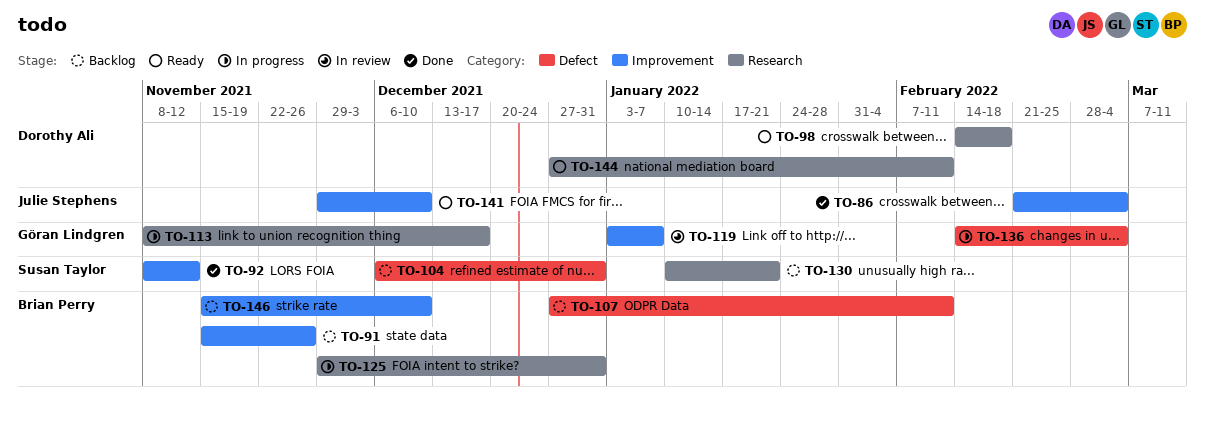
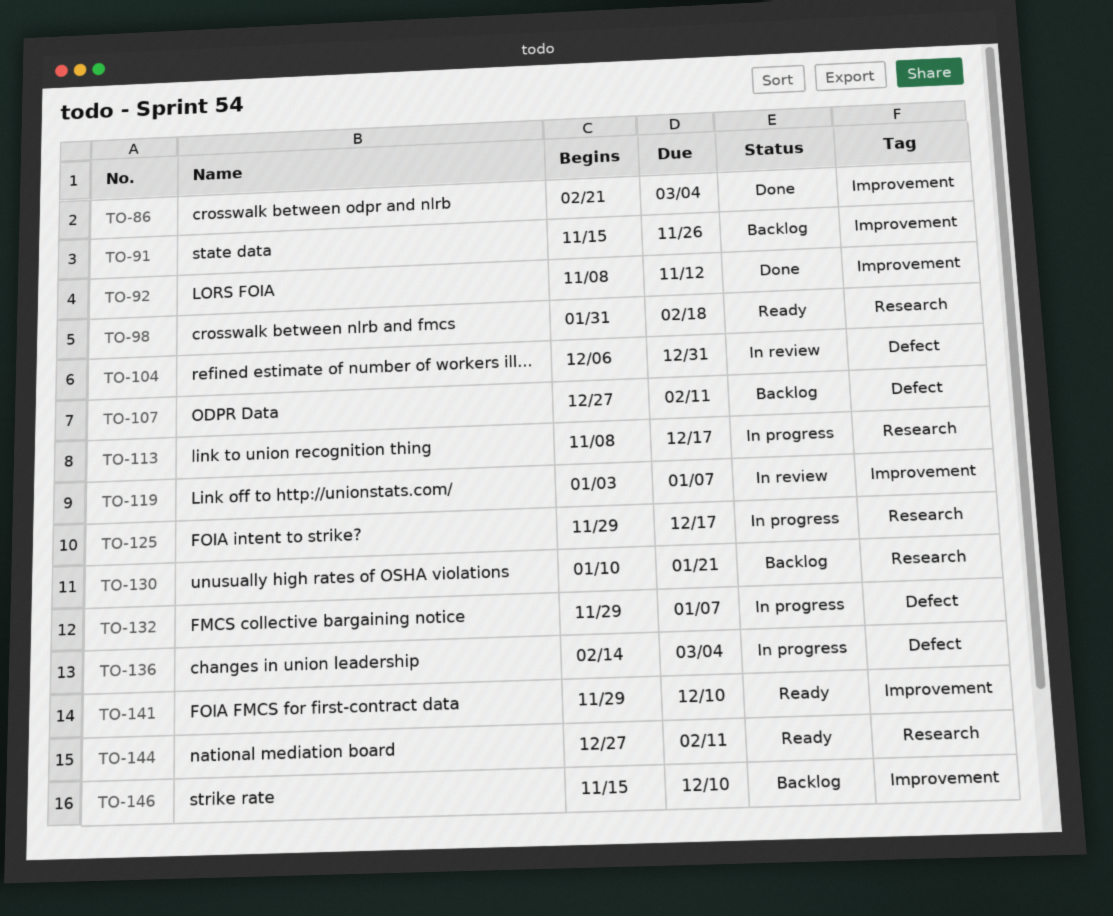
TO-98, start: Feb 14 -> Jan 31
TO-104, status: Backlog -> In review
TO-125, due: Dec 31 -> Dec 17
TO-132: none -> present

